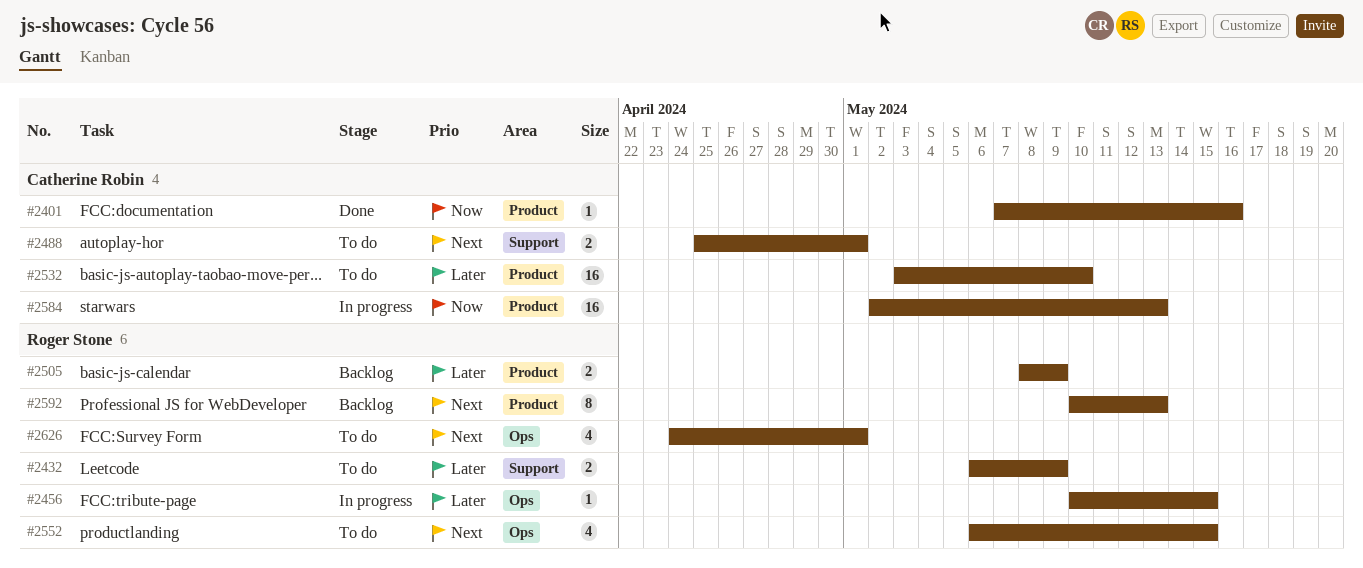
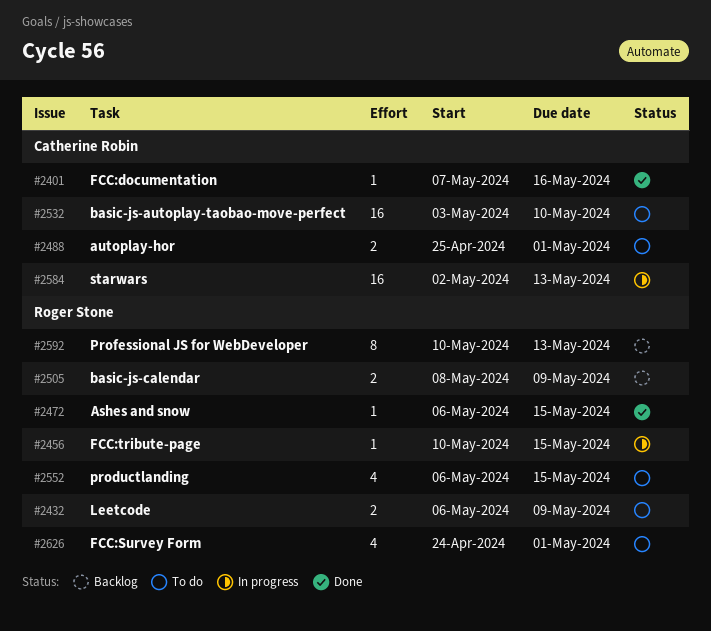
#2472: none -> present

